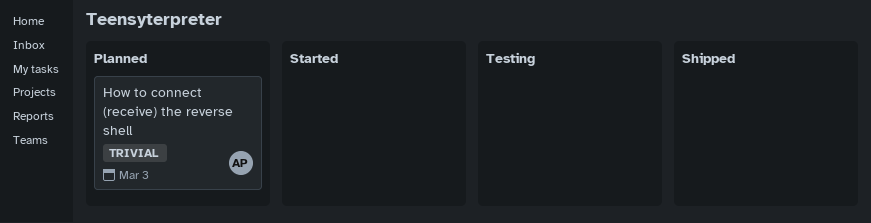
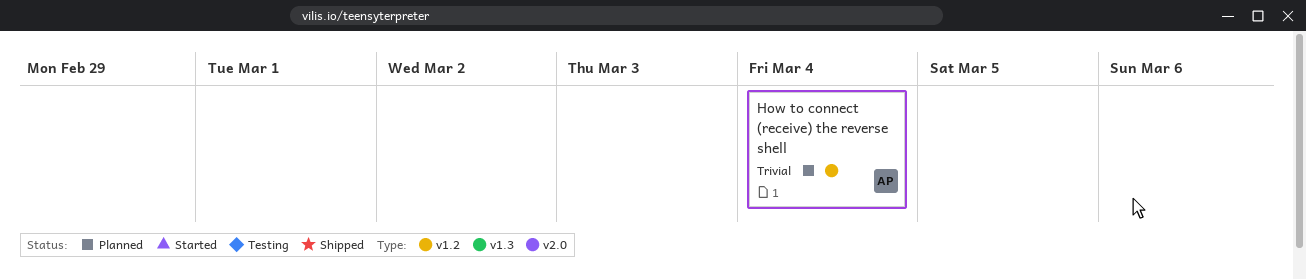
How to connect (receive) the reverse shell, due: Mar 3 -> Mar 4

